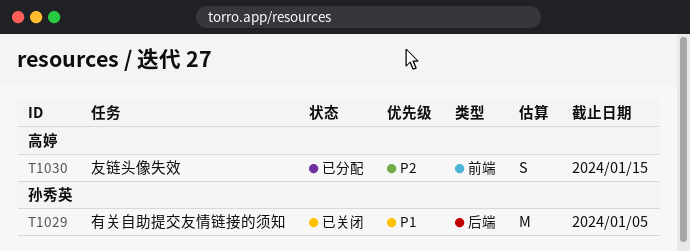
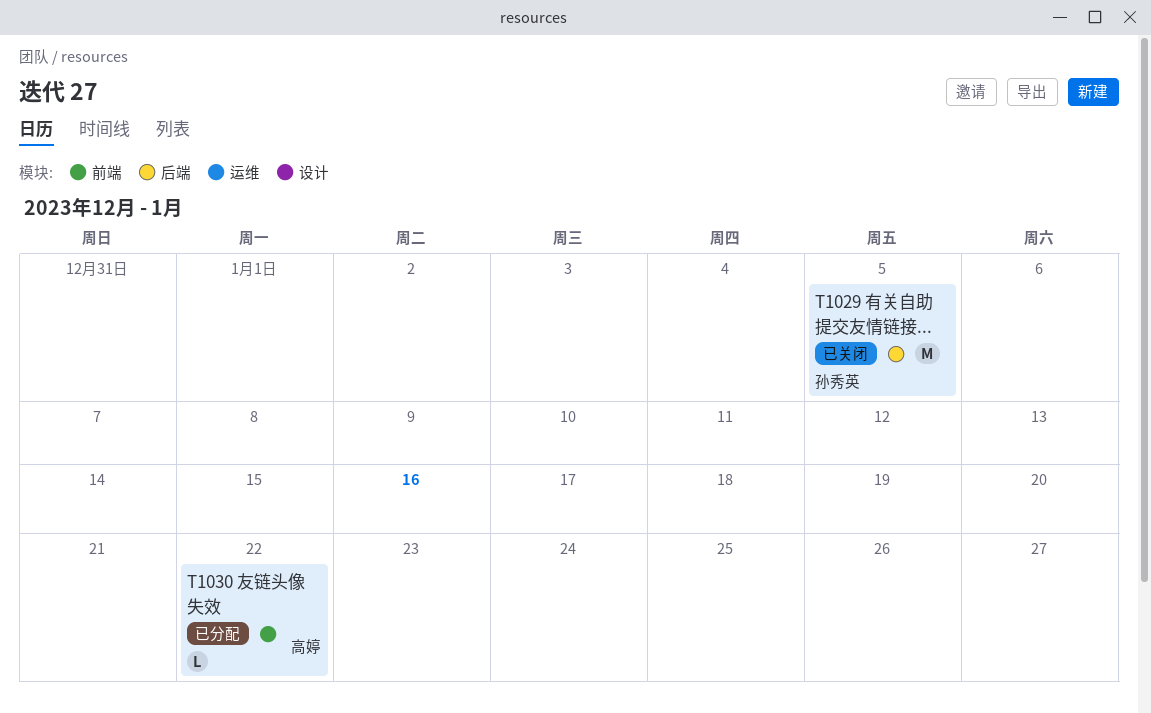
T1030, estimate: S -> L
T1030, due: Jan 15 -> Jan 22

